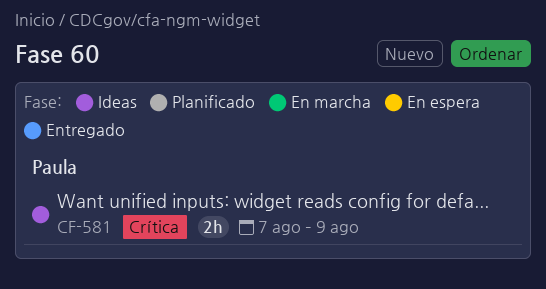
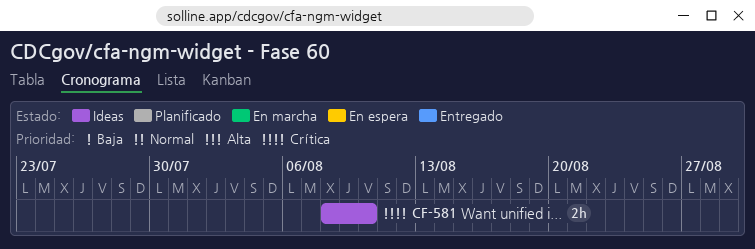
CF-581, start: Aug 7 -> Aug 8
CF-581, due: Aug 9 -> Aug 10

